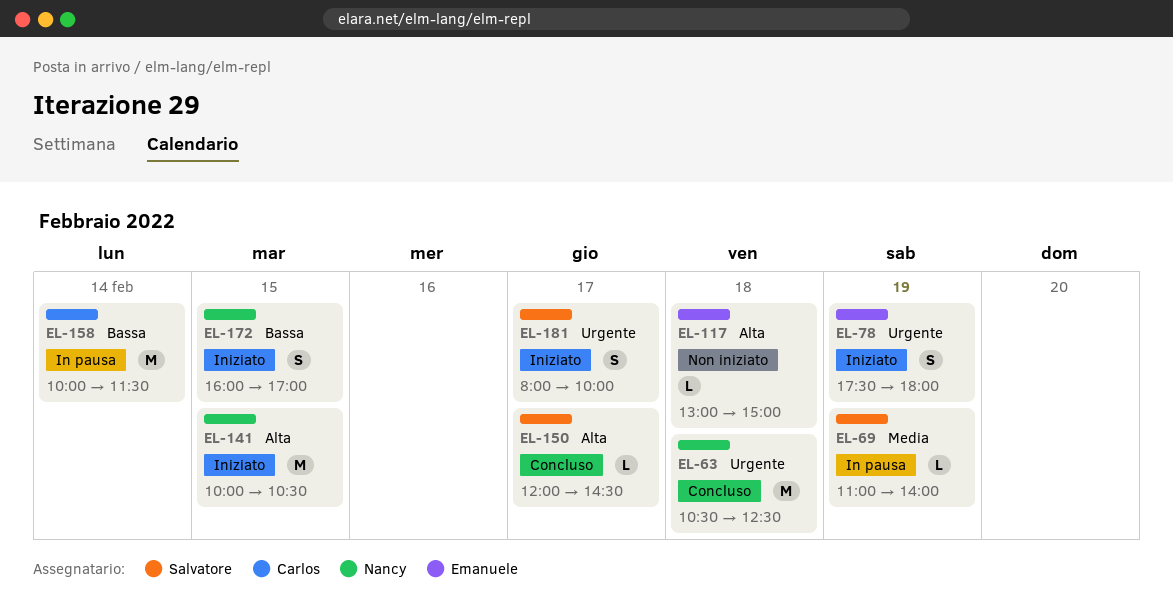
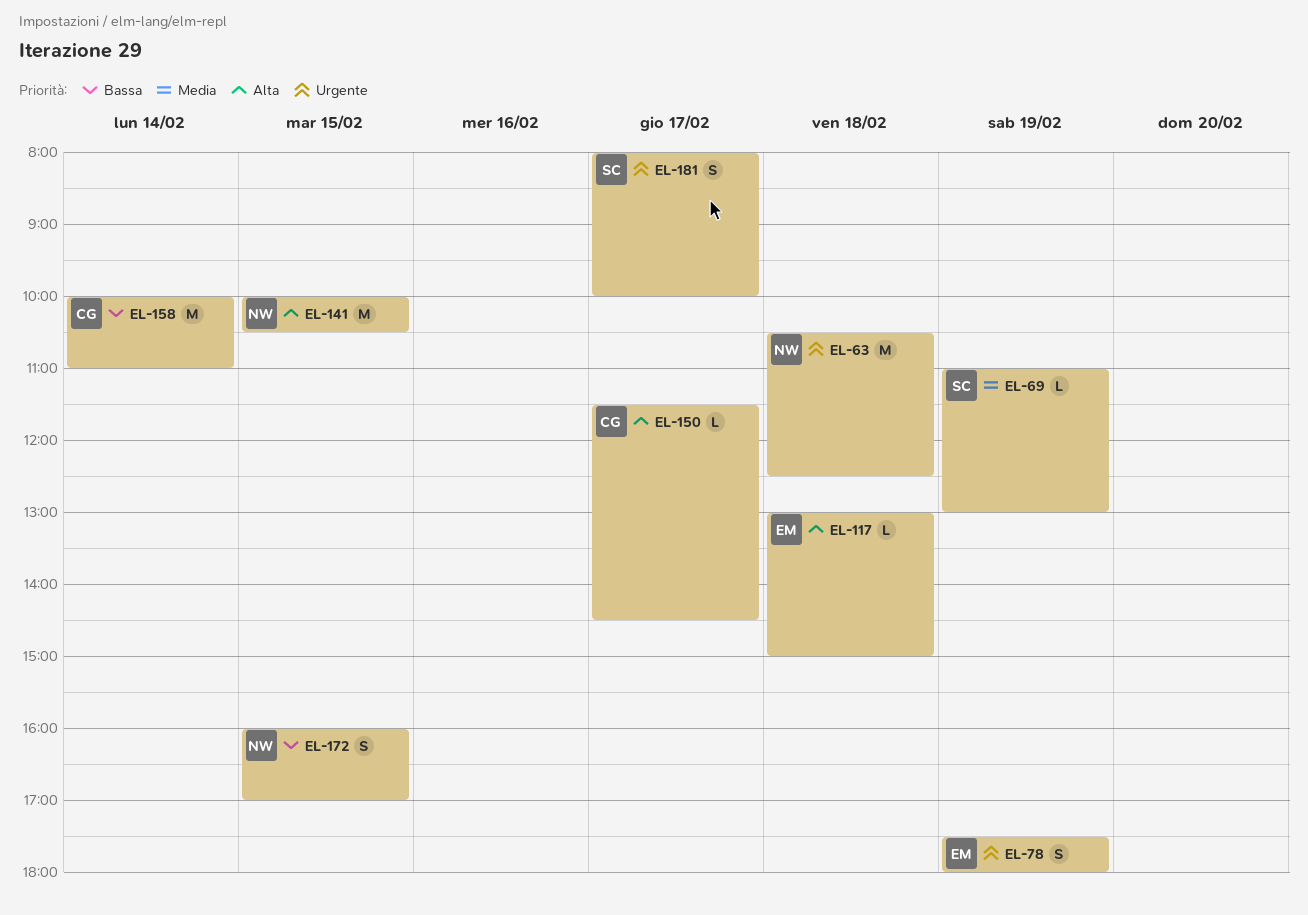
EL-69, ends: 14:00 -> 13:00
EL-150, owner: Salvatore -> Carlos
EL-150, begins: 12:00 -> 11:30
EL-158, ends: 11:30 -> 11:00

